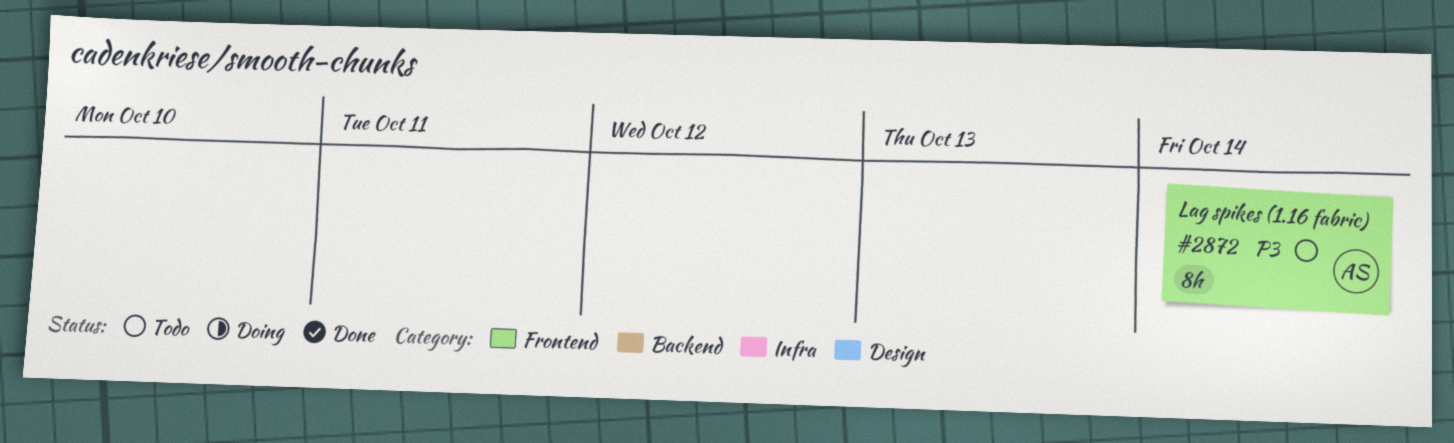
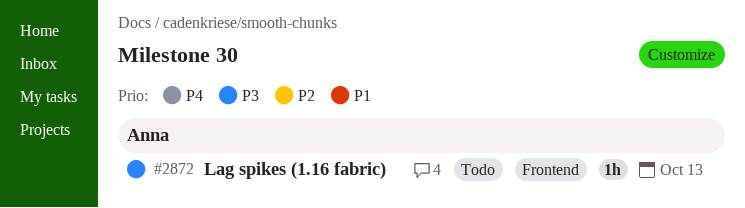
#2872, estimate: 8h -> 1h
#2872, due: Oct 14 -> Oct 13

